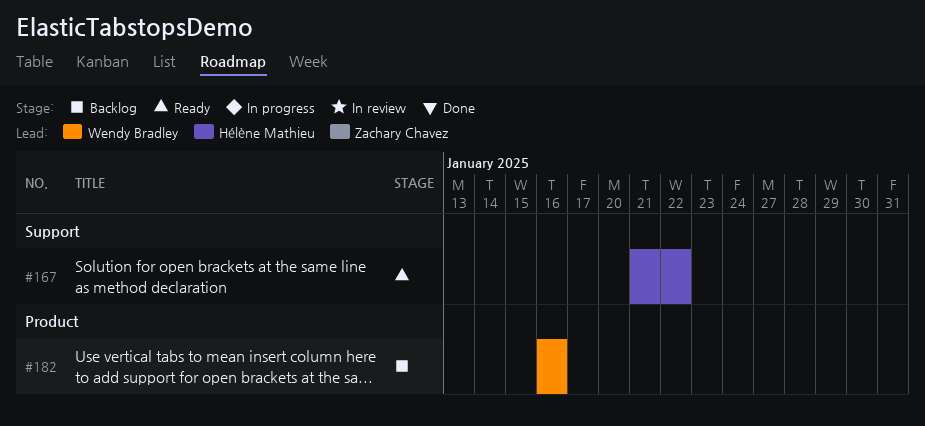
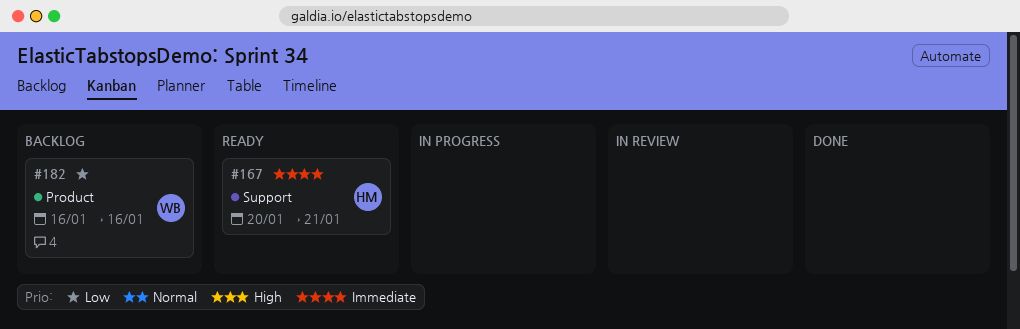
#167, start: Jan 21 -> Jan 20
#167, due: Jan 22 -> Jan 21

